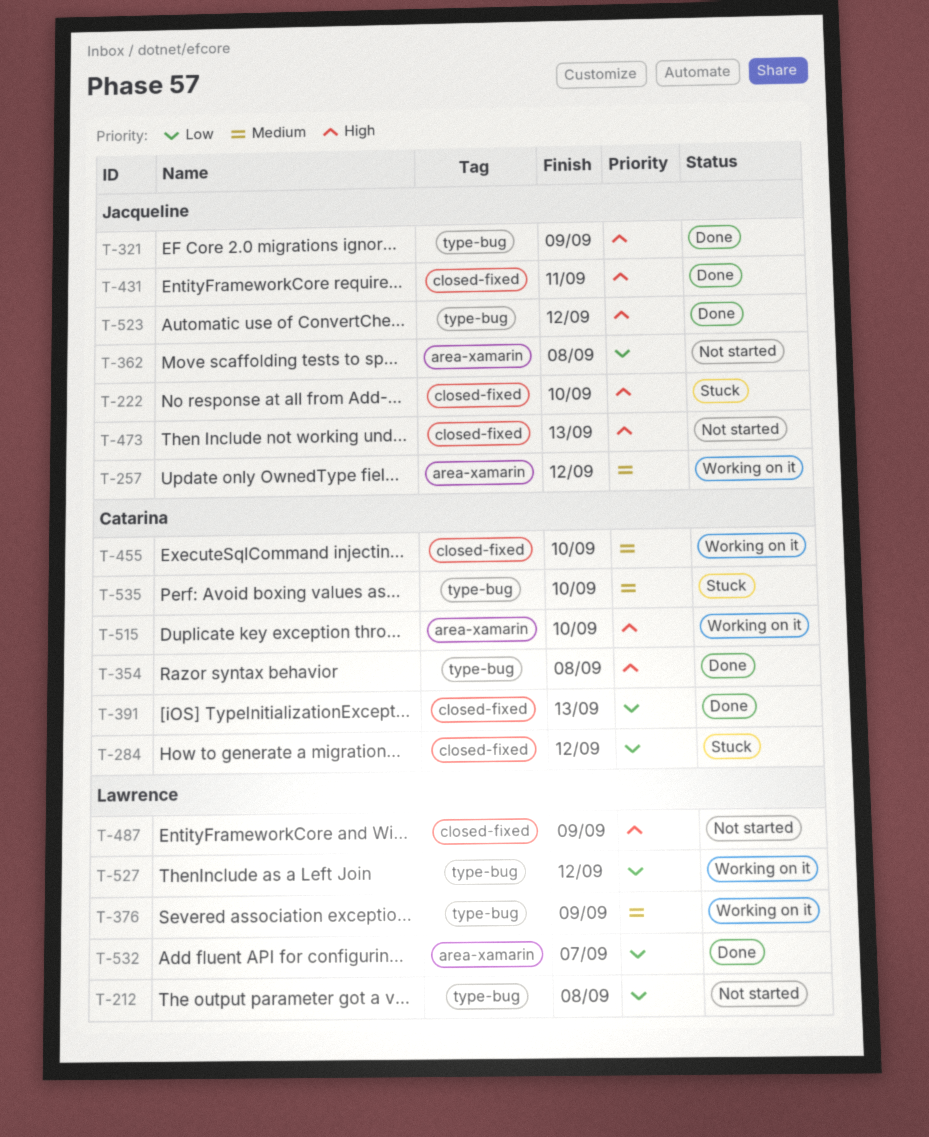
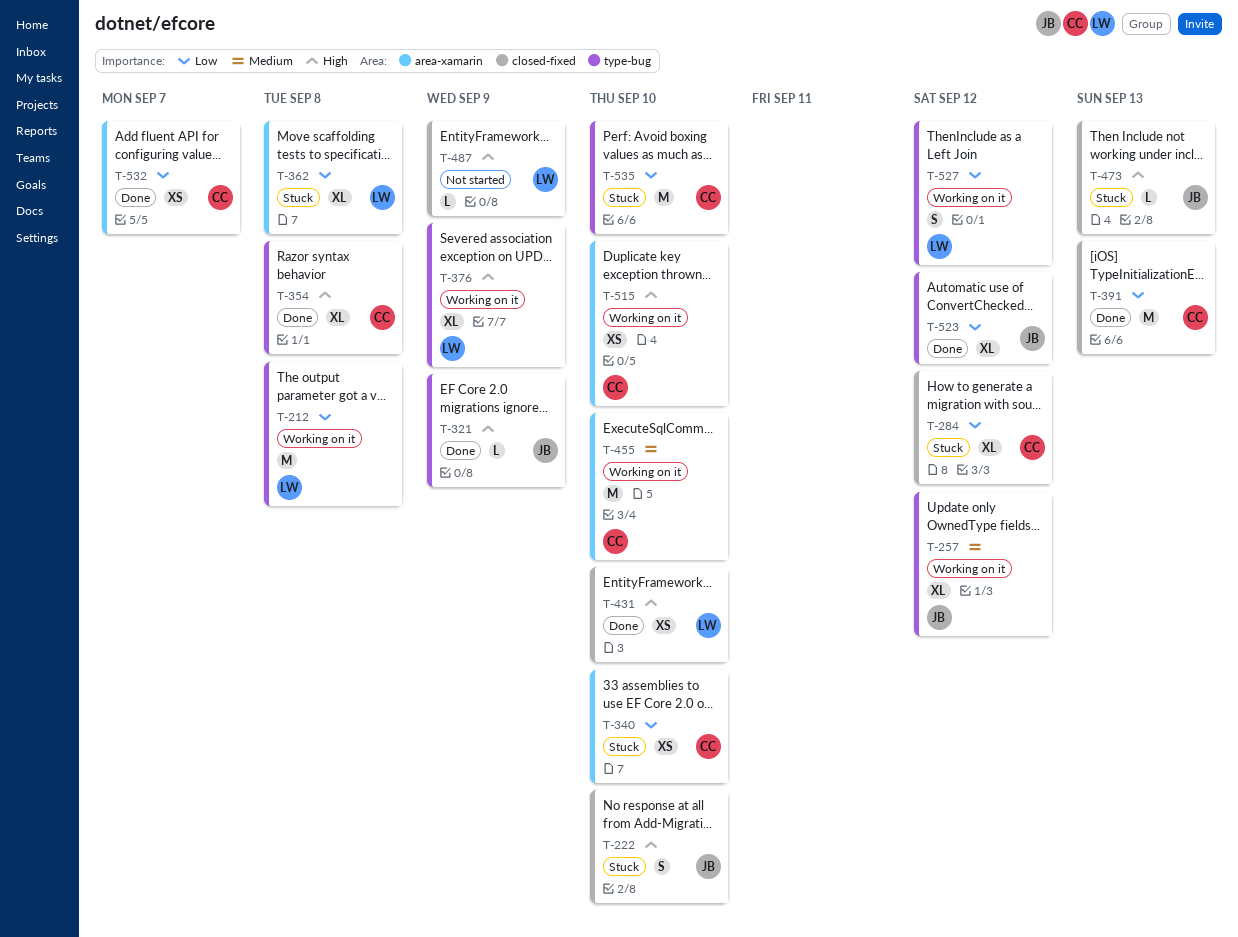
T-212, status: Not started -> Working on it
T-257, label: area-xamarin -> type-bug
T-340: none -> present
T-362, status: Not started -> Stuck
T-362, owner: Jacqueline -> Lawrence
T-376, priority: Medium -> High
T-431, owner: Jacqueline -> Lawrence
T-431, due: Sep 11 -> Sep 10
T-455, label: closed-fixed -> area-xamarin
T-473, status: Not started -> Stuck
T-523, priority: High -> Low
T-532, owner: Lawrence -> Catarina
T-535, priority: Medium -> Low

